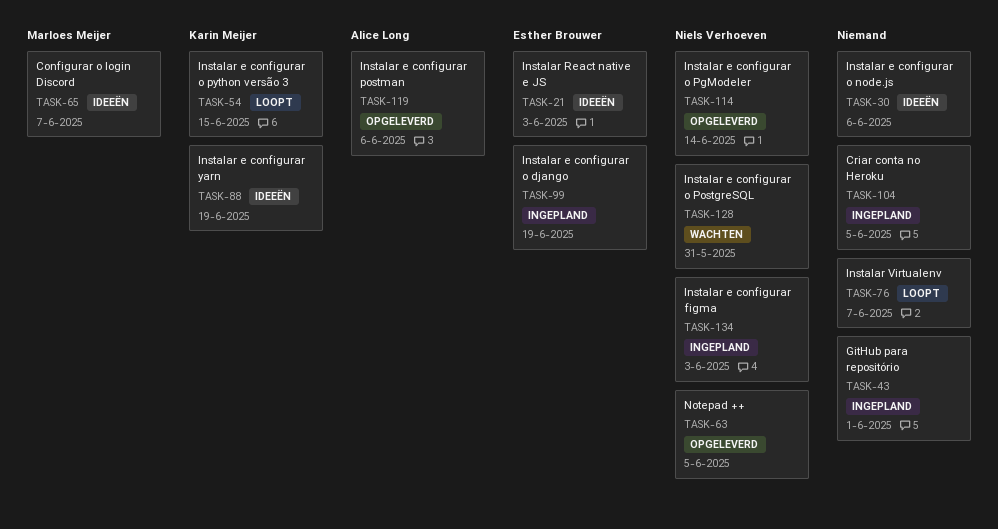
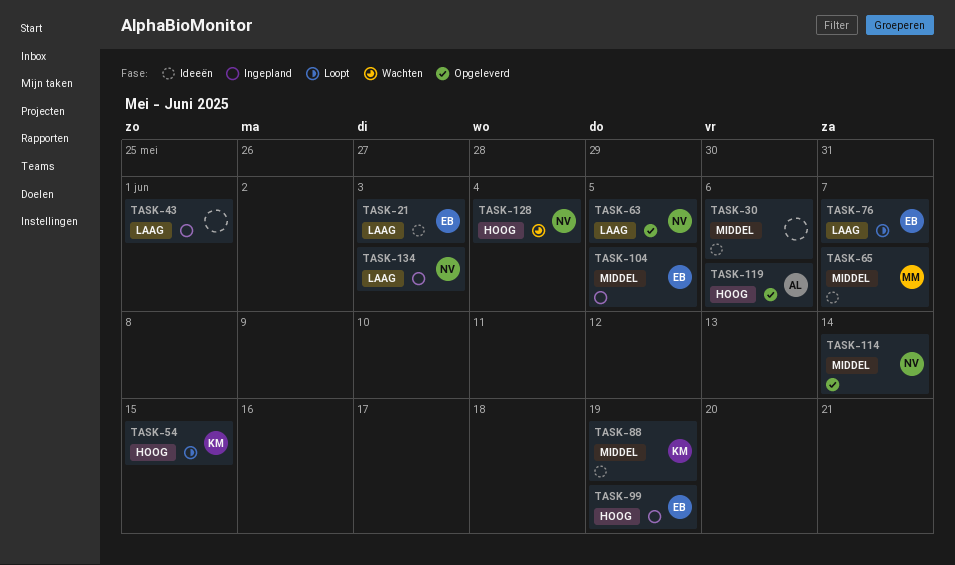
TASK-76, owner: none -> Esther Brouwer
TASK-104, owner: none -> Esther Brouwer
TASK-128, due: May 31 -> Jun 4

